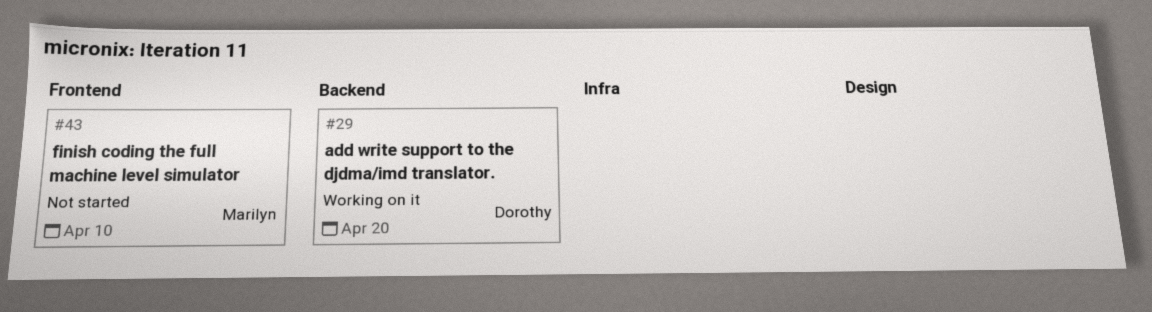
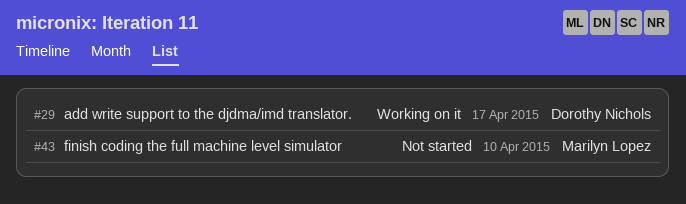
#29, due: Apr 20 -> Apr 17

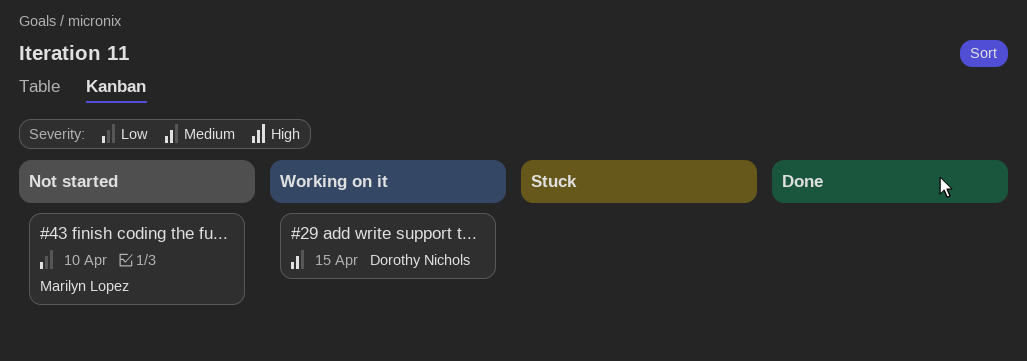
#29, due: Apr 17 -> Apr 15

